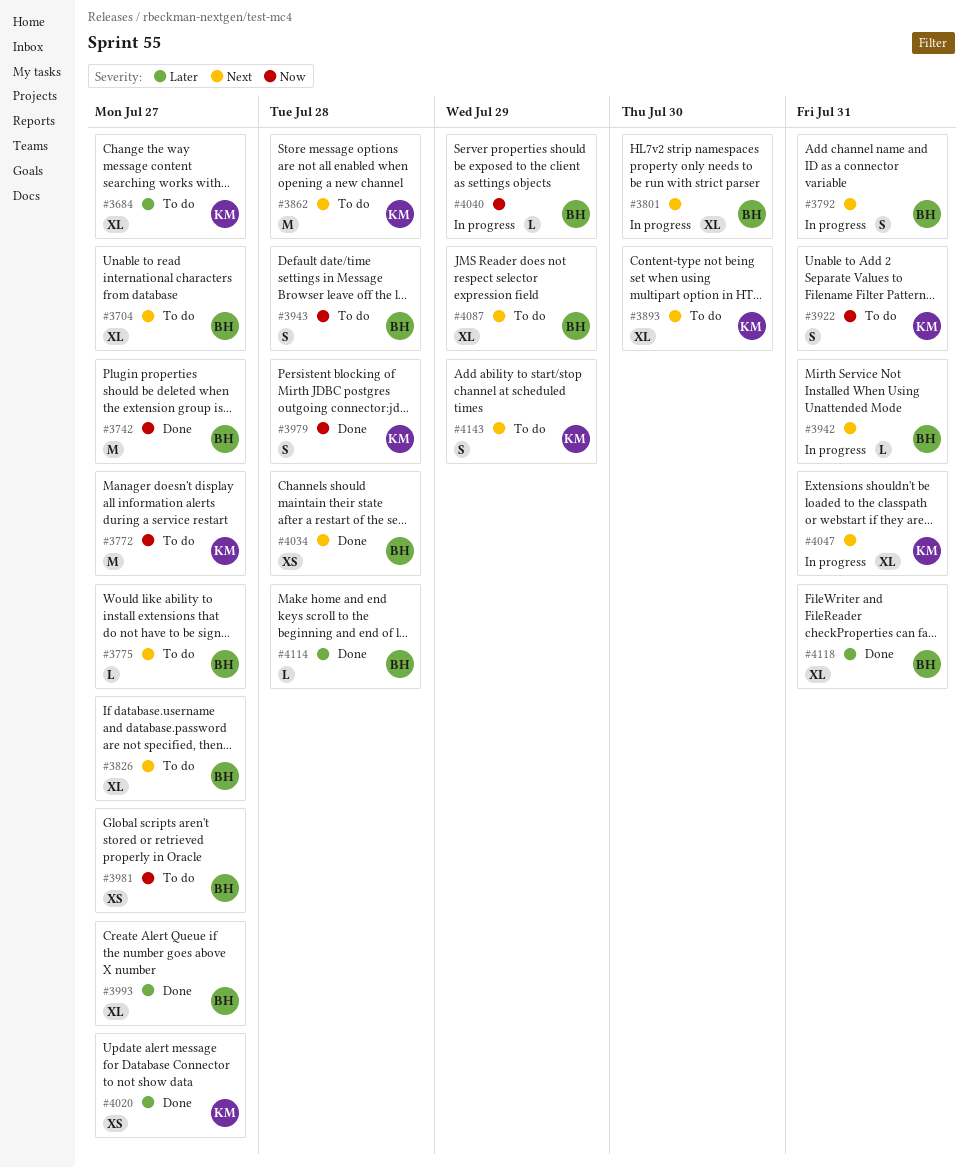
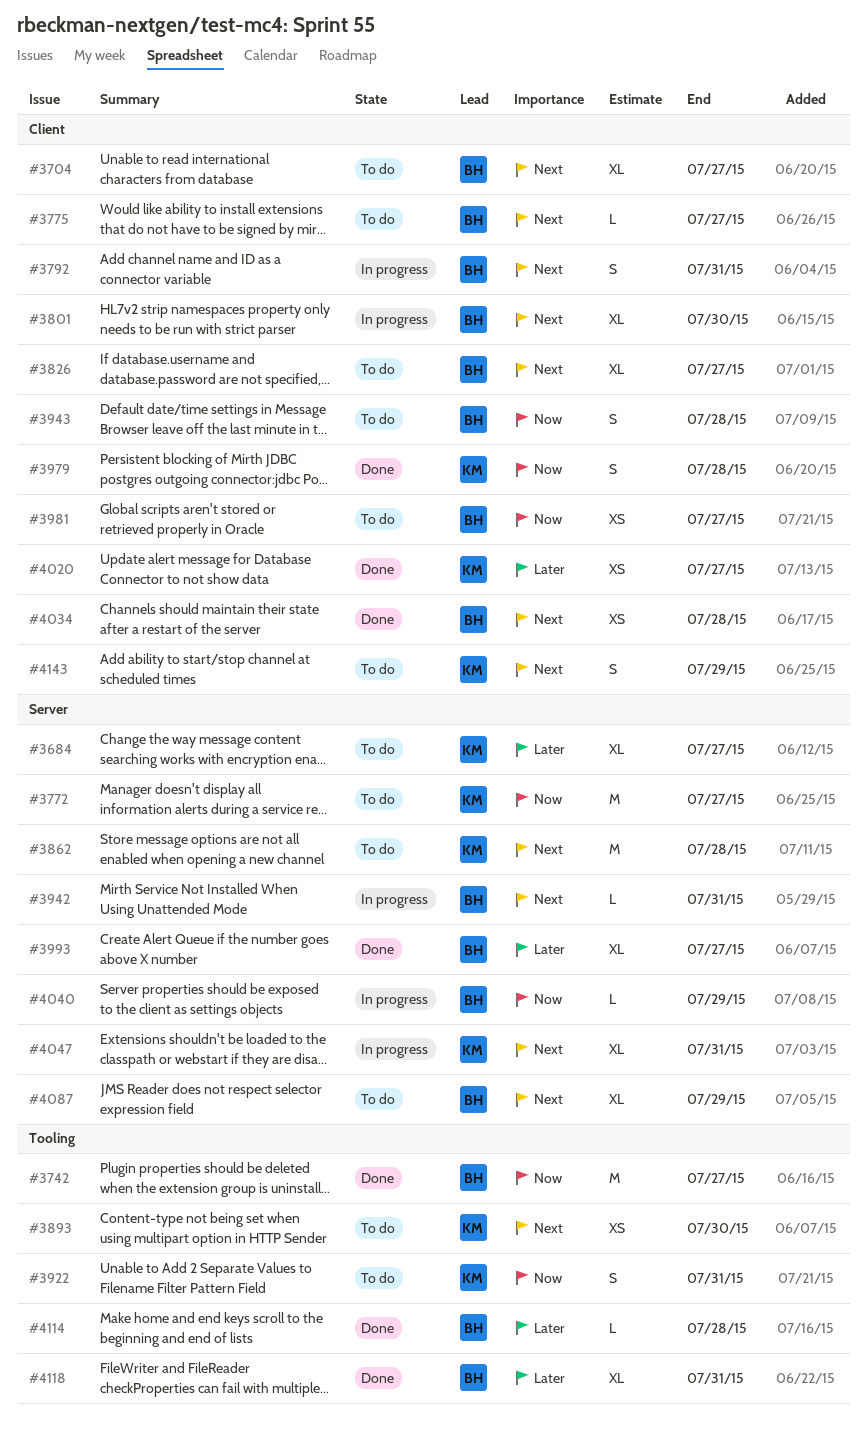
#3893, estimate: XL -> XS

